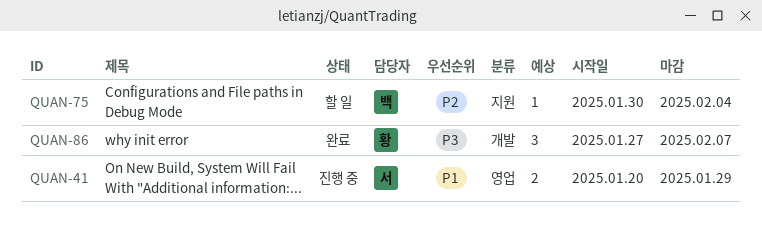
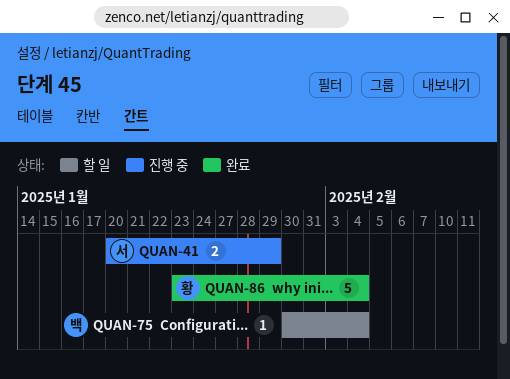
QUAN-86, estimate: 3 -> 5
QUAN-86, start: Jan 27 -> Jan 23
QUAN-86, due: Feb 7 -> Feb 4

